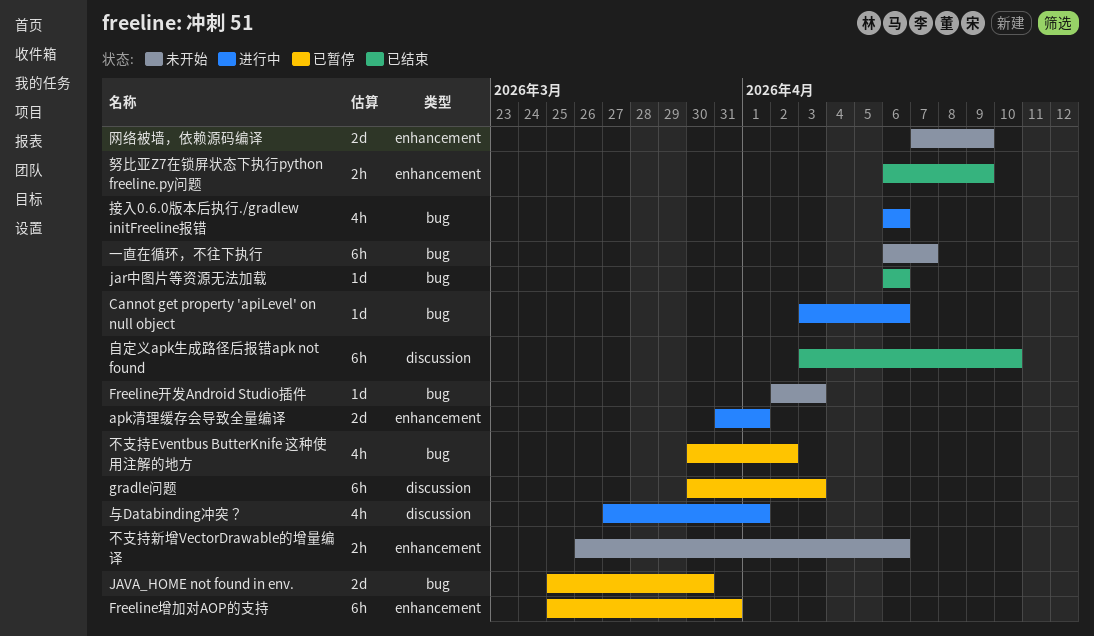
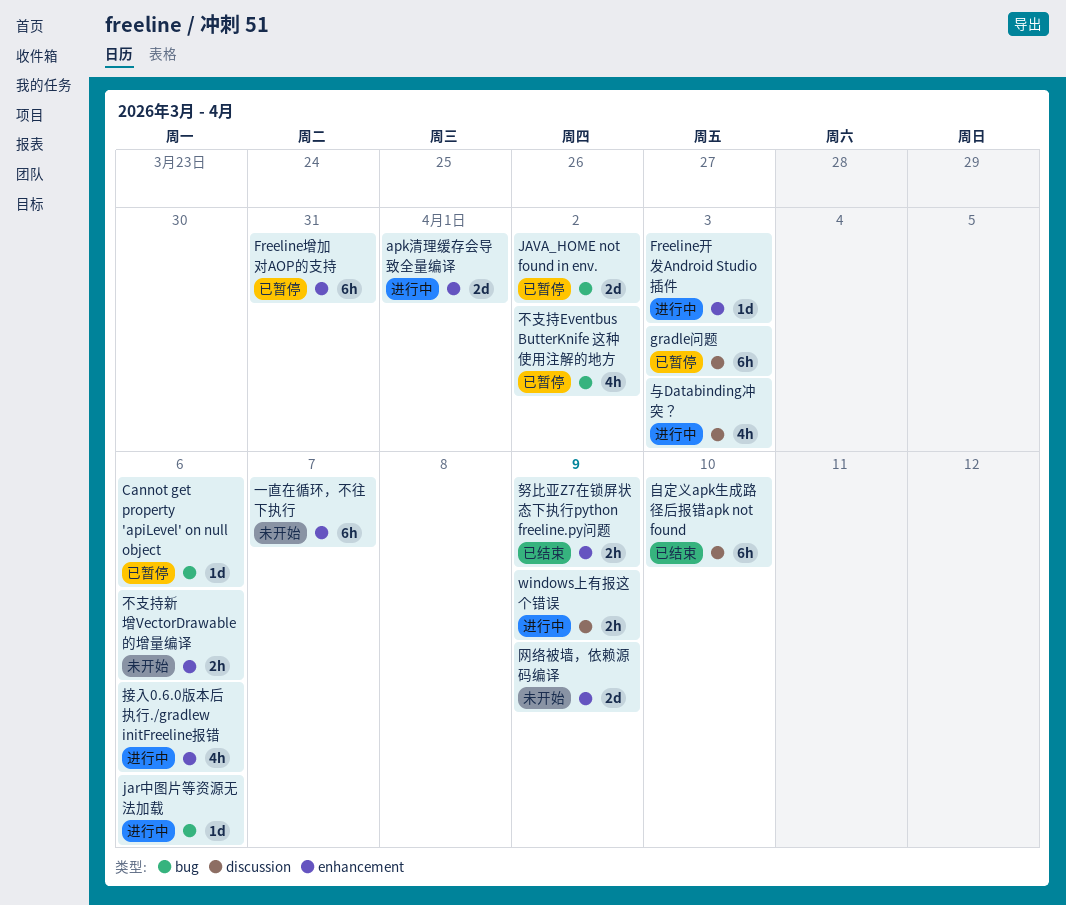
Cannot get property 'apiLevel' on null object, status: 进行中 -> 已暂停
Freeline开发Android Studio插件, status: 未开始 -> 进行中
Freeline开发Android Studio插件, label: bug -> enhancement
jar中图片等资源无法加载, status: 已结束 -> 进行中
JAVA_HOME not found in env., due: Mar 30 -> Apr 2
windows上有报这个错误: none -> present
一直在循环，不往下执行, label: bug -> enhancement
与Databinding冲突？, due: Apr 1 -> Apr 3
接入0.6.0版本后执行./gradlew initFreeline报错, label: bug -> enhancement

